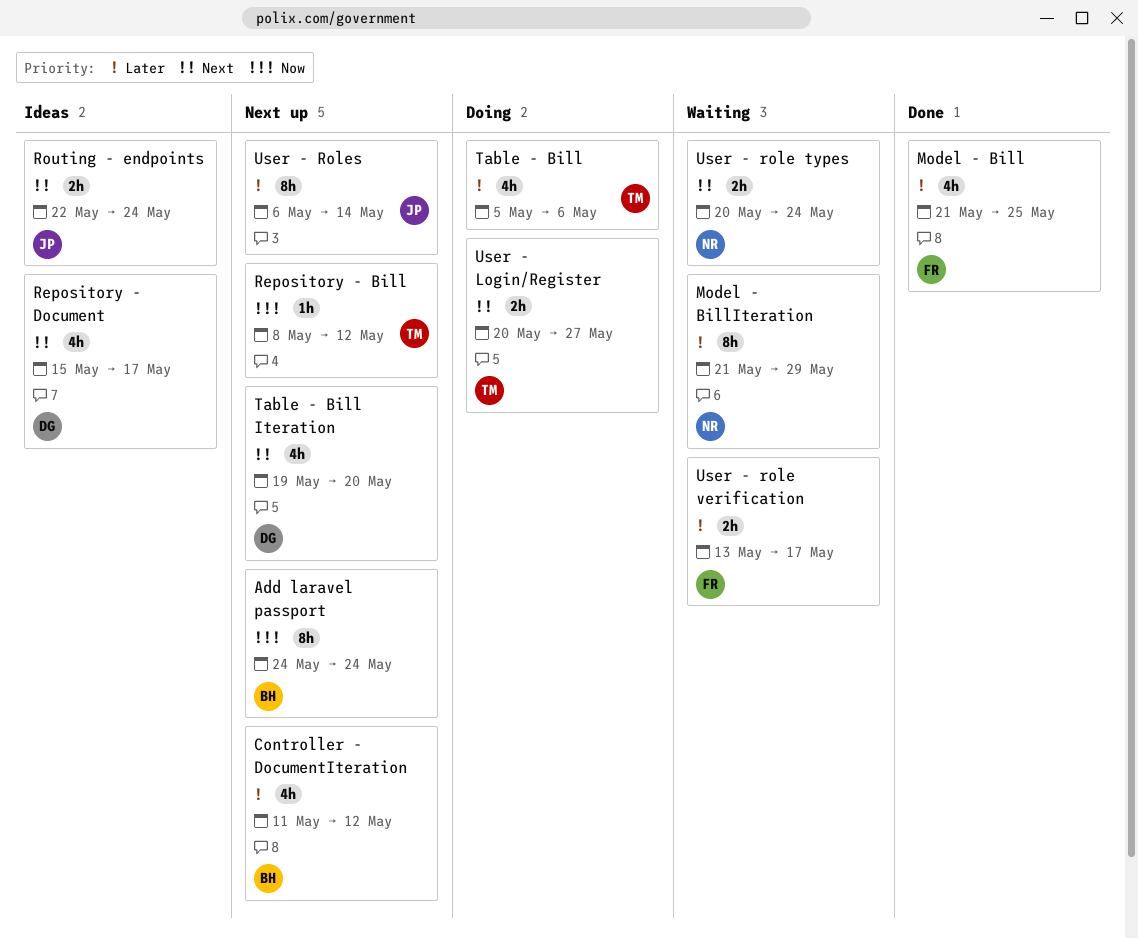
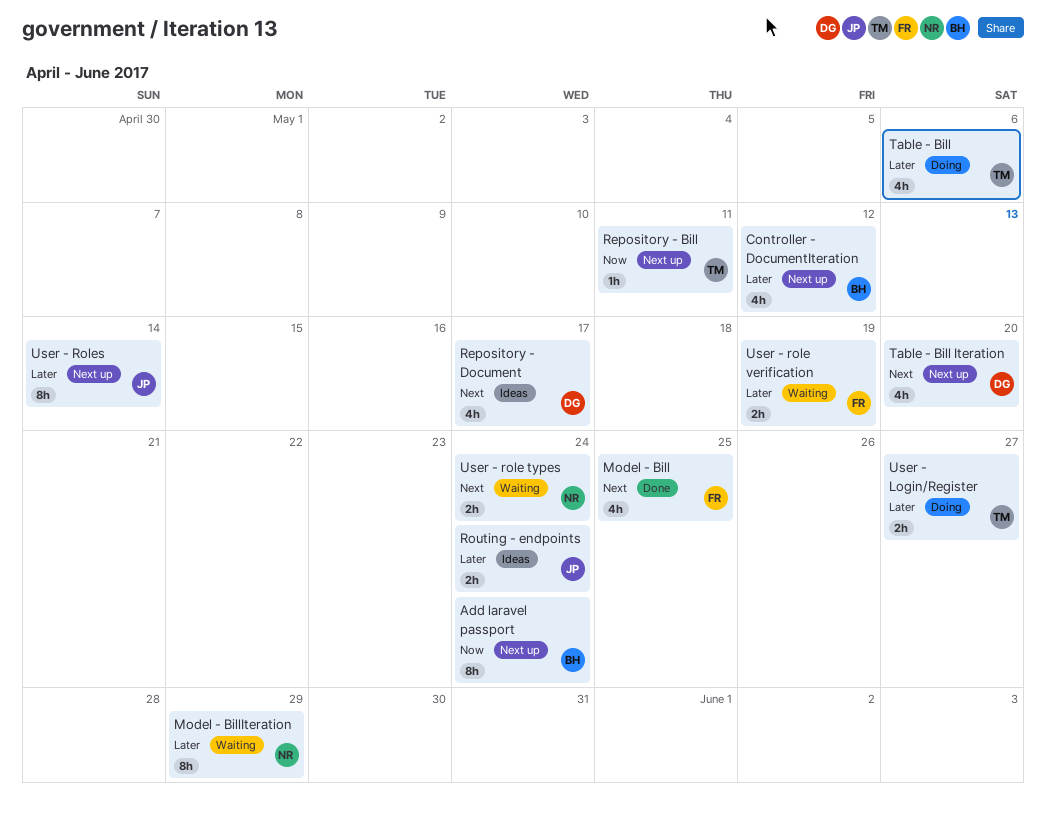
Model - Bill, priority: Later -> Next
Repository - Bill, due: May 12 -> May 11
Routing - endpoints, priority: Next -> Later
User - Login/Register, priority: Next -> Later
User - role verification, due: May 17 -> May 19

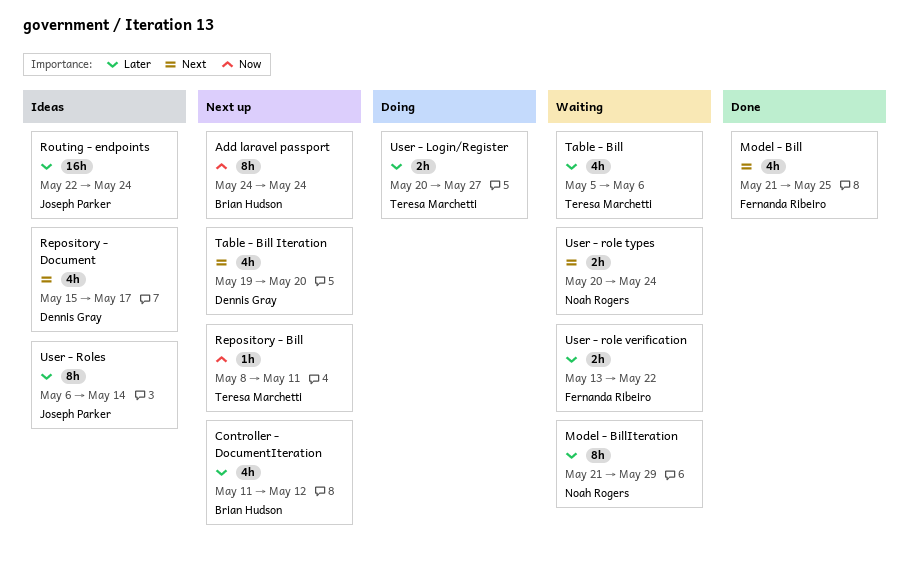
Routing - endpoints, estimate: 2h -> 16h
Table - Bill, status: Doing -> Waiting
User - role verification, due: May 19 -> May 22
User - Roles, status: Next up -> Ideas

